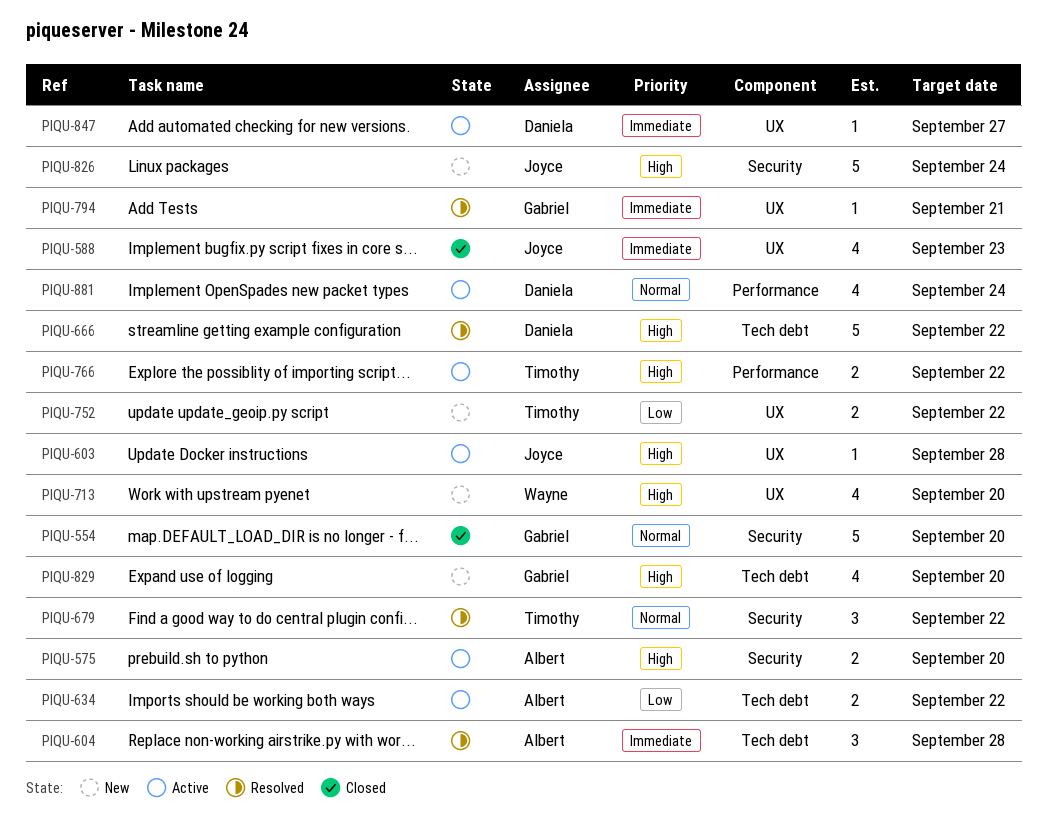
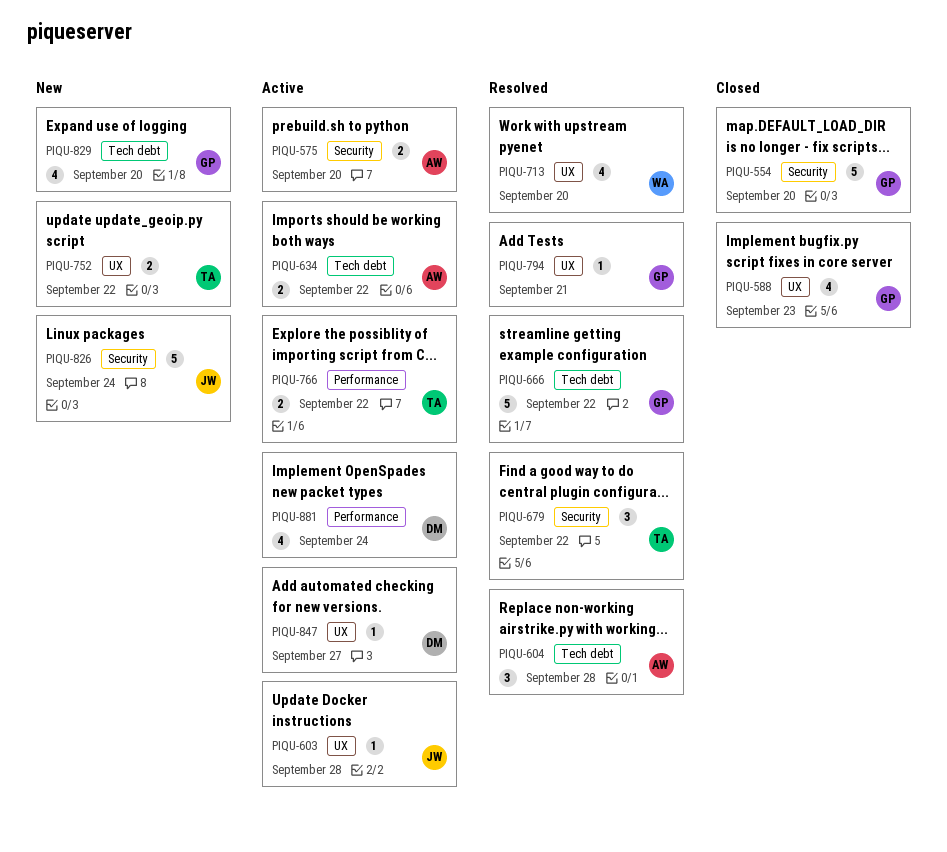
PIQU-588, owner: Joyce -> Gabriel
PIQU-666, owner: Daniela -> Gabriel
PIQU-713, status: New -> Resolved

